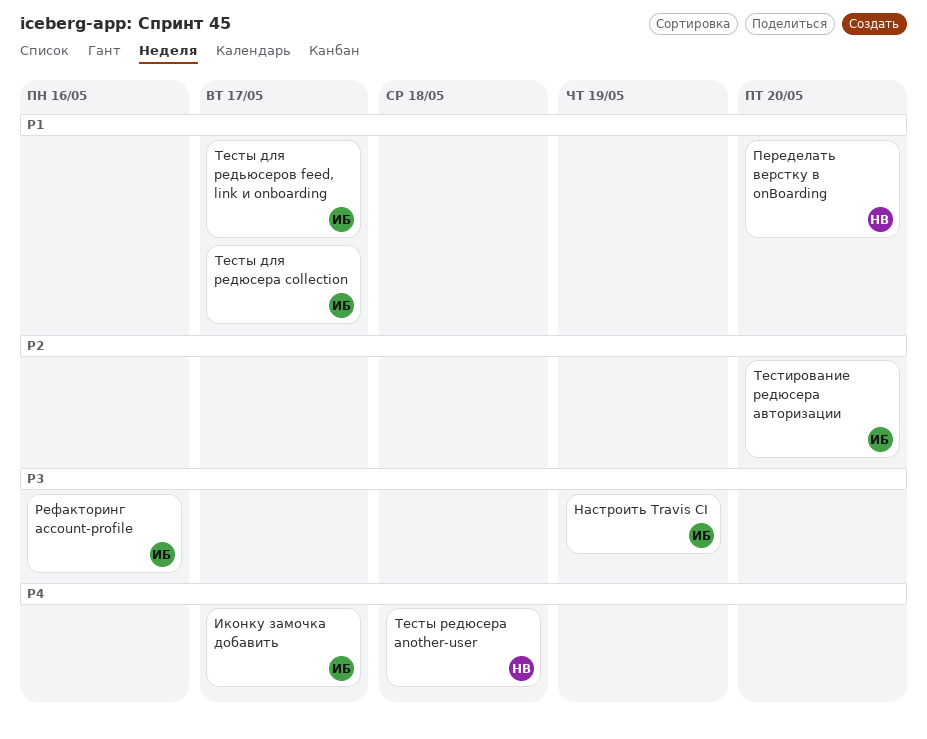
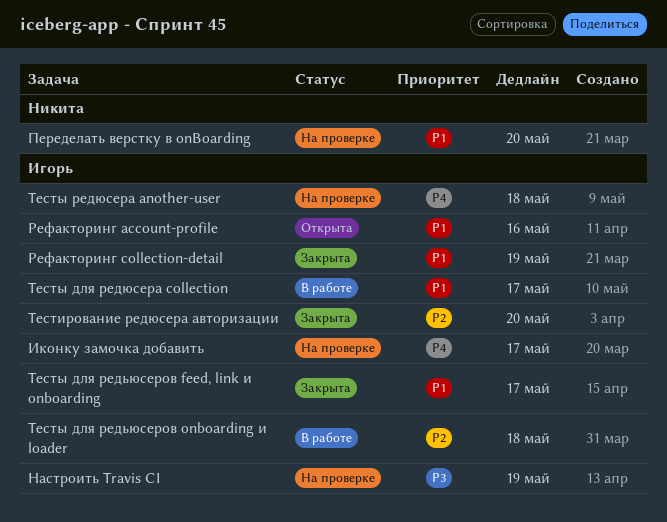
Рефакторинг account-profile, priority: P3 -> P1
Рефакторинг collection-detail: none -> present
Тесты для редьюсеров onboarding и loader: none -> present
Тесты редюсера another-user, owner: Никита -> Игорь

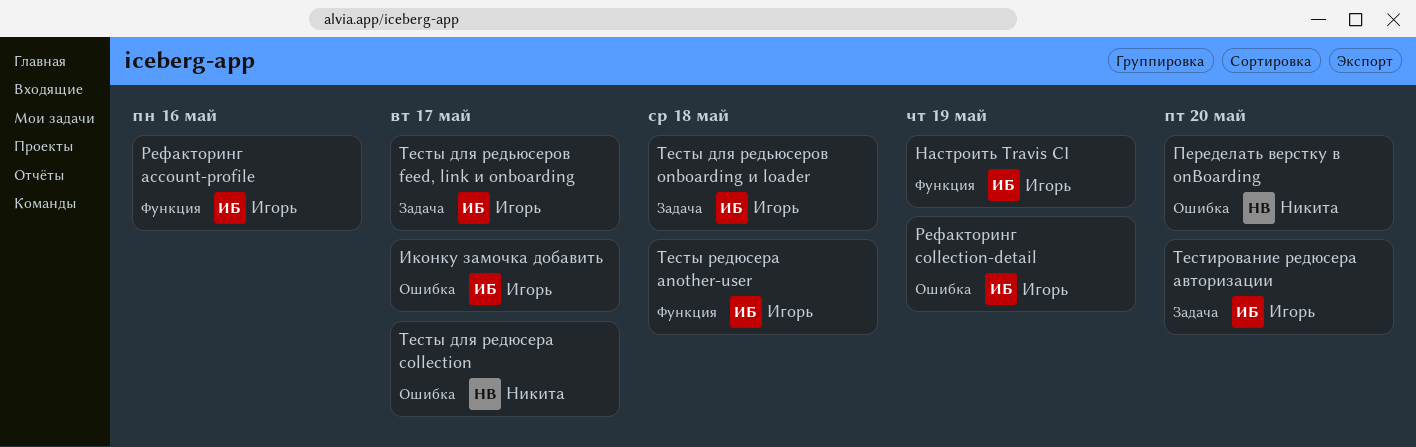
Тесты для редюсера collection, owner: Игорь -> Никита

